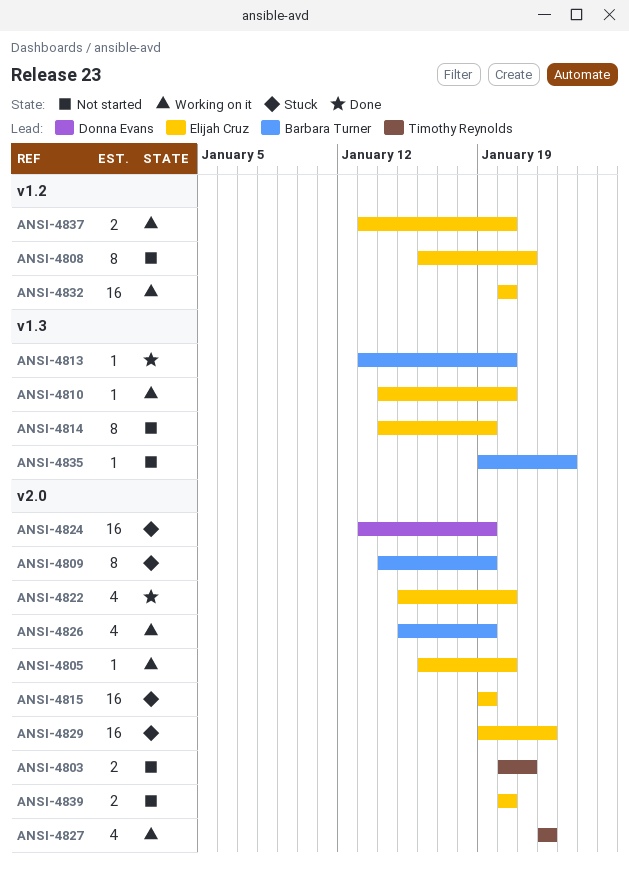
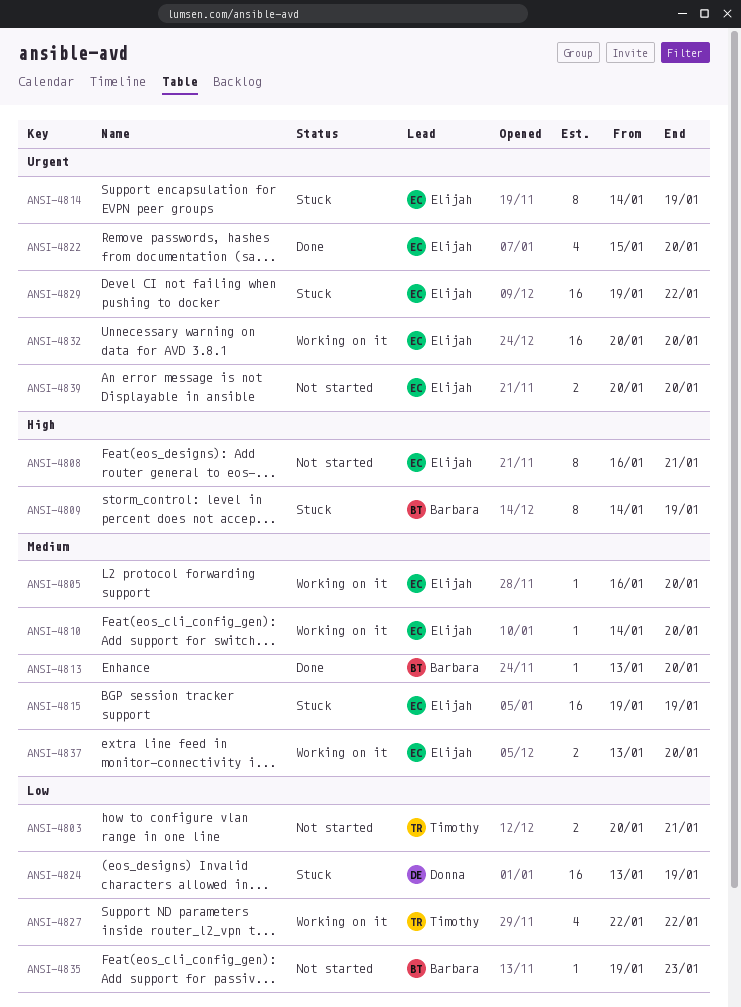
ANSI-4814, status: Not started -> Stuck
ANSI-4826: present -> none

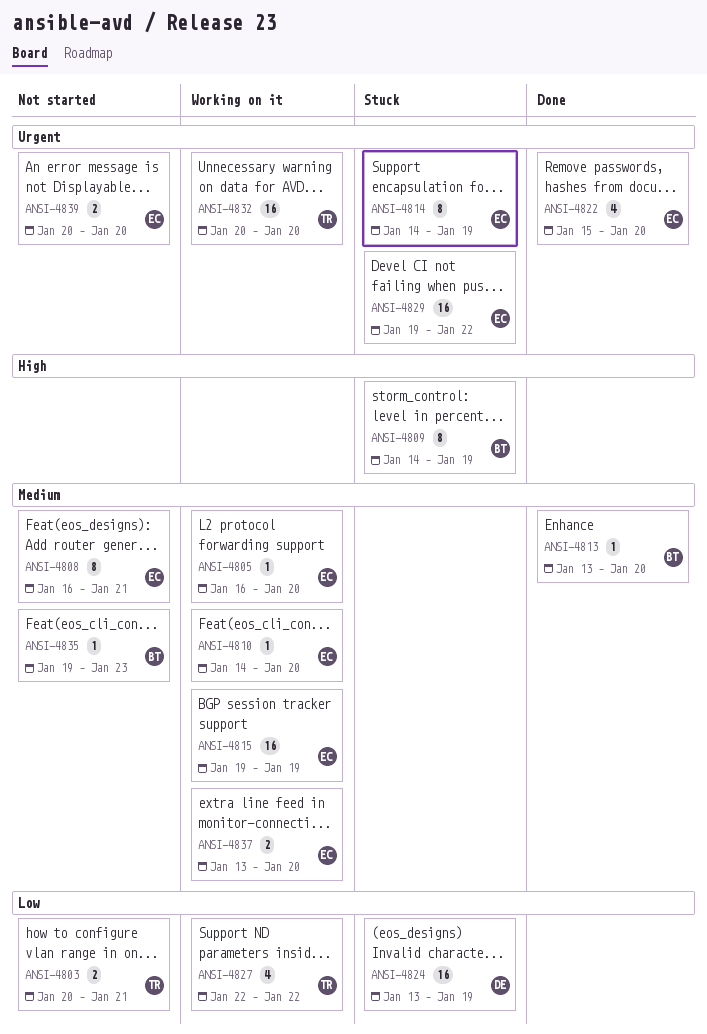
ANSI-4808, priority: High -> Medium
ANSI-4815, status: Stuck -> Working on it
ANSI-4832, owner: Elijah -> Timothy
ANSI-4835, priority: Low -> Medium

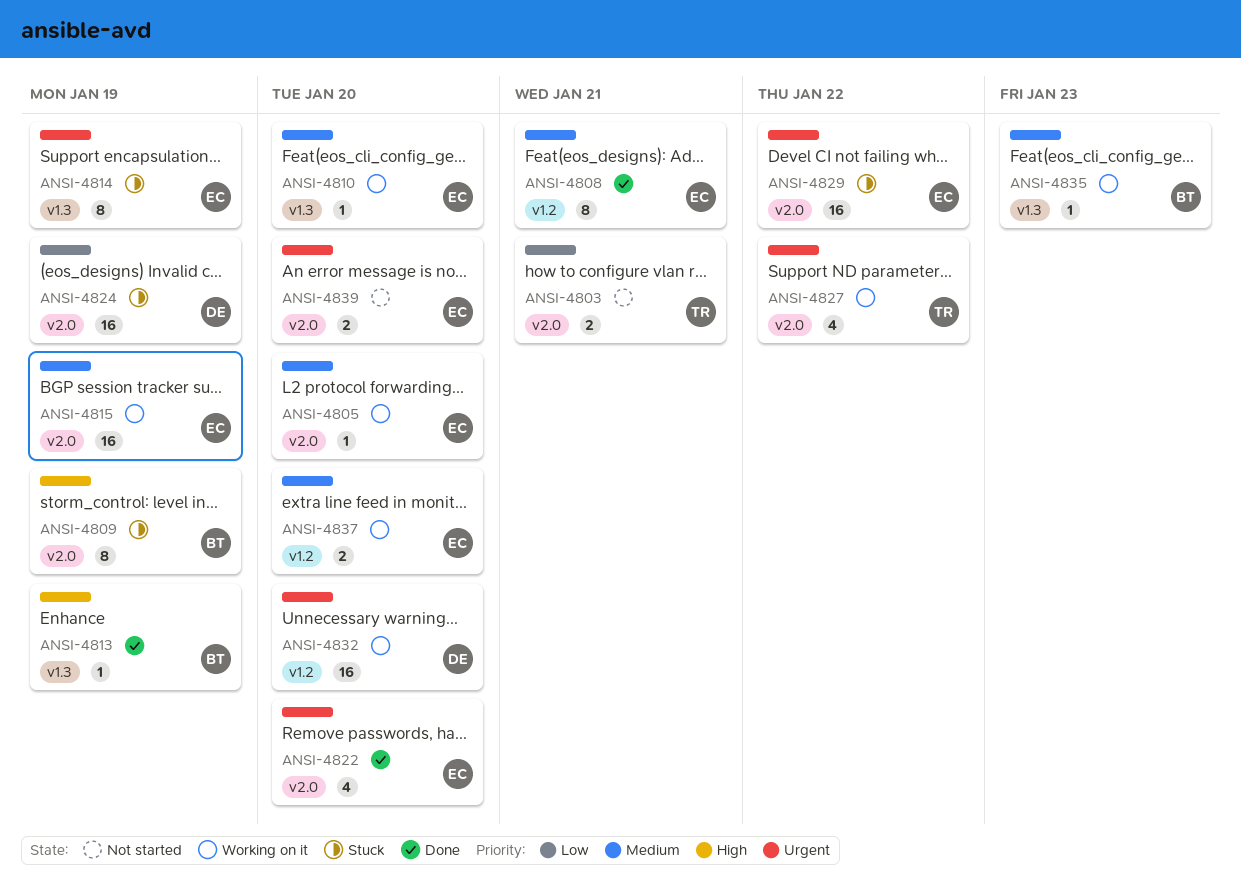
ANSI-4808, status: Not started -> Done
ANSI-4813, priority: Medium -> High
ANSI-4813, due: Jan 20 -> Jan 19
ANSI-4827, priority: Low -> Urgent
ANSI-4832, owner: TR -> DE
ANSI-4835, status: Not started -> Working on it

